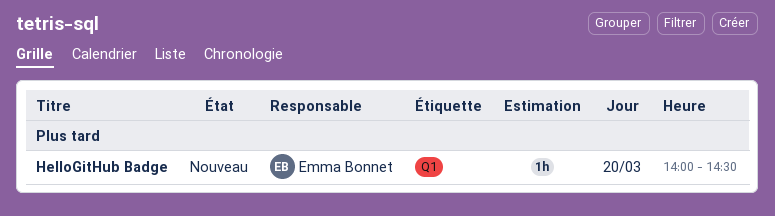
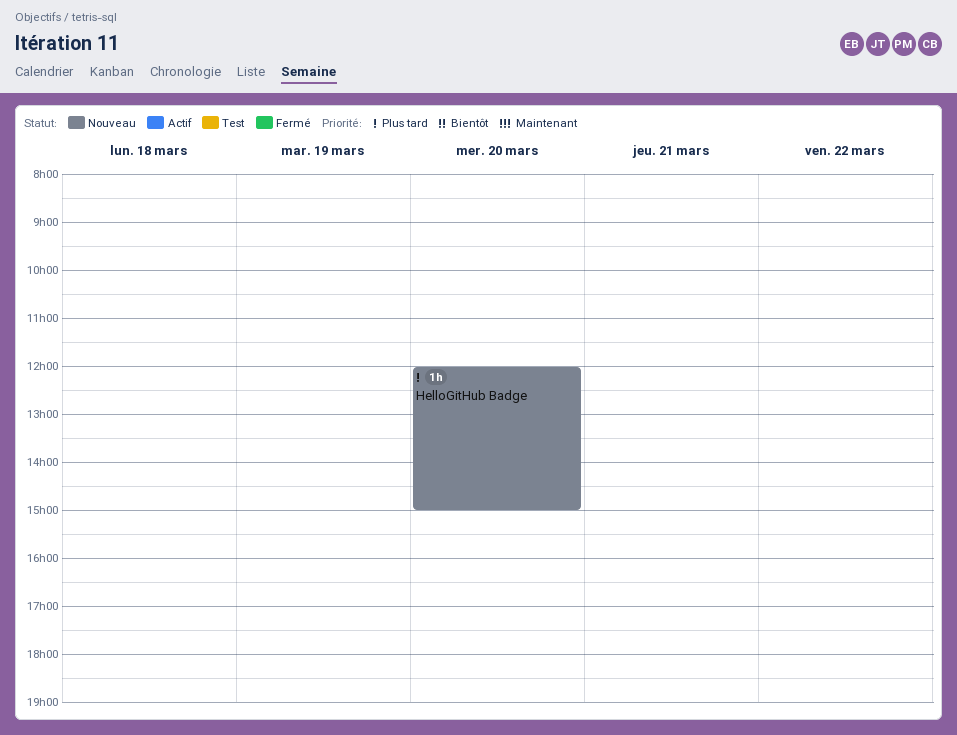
HelloGitHub Badge, begins: 14:00 -> 12:00
HelloGitHub Badge, ends: 14:30 -> 15:00

